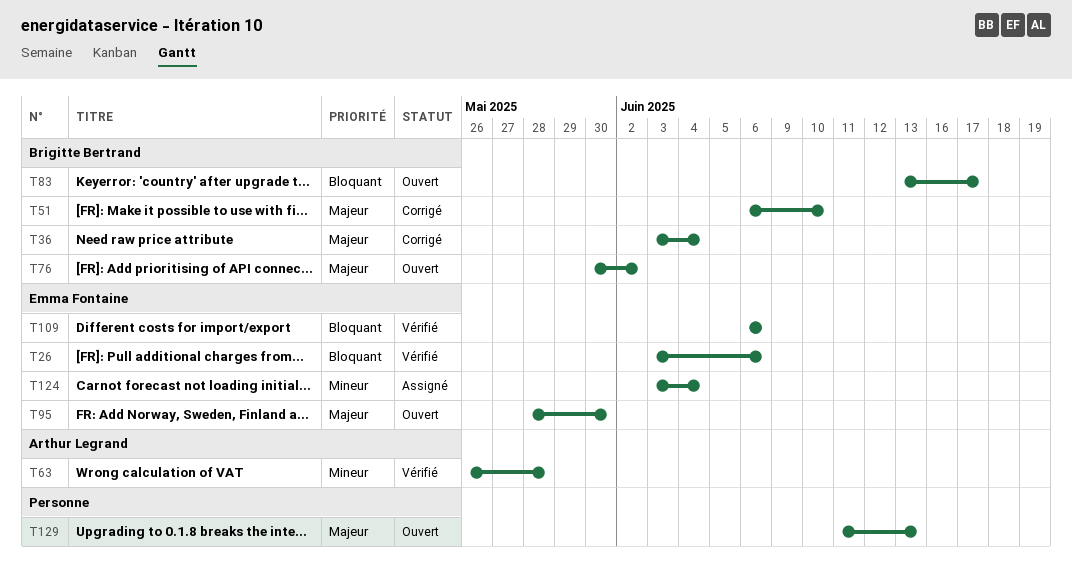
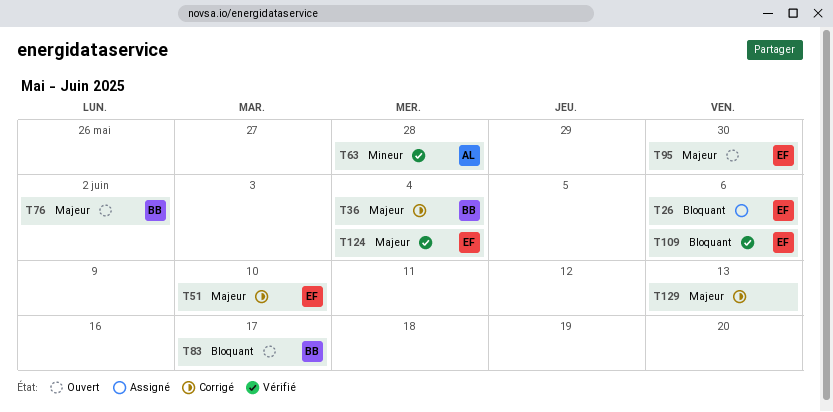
T26, status: Vérifié -> Assigné
T51, owner: Brigitte Bertrand -> Emma Fontaine
T124, status: Assigné -> Vérifié
T124, priority: Mineur -> Majeur
T129, status: Ouvert -> Corrigé

